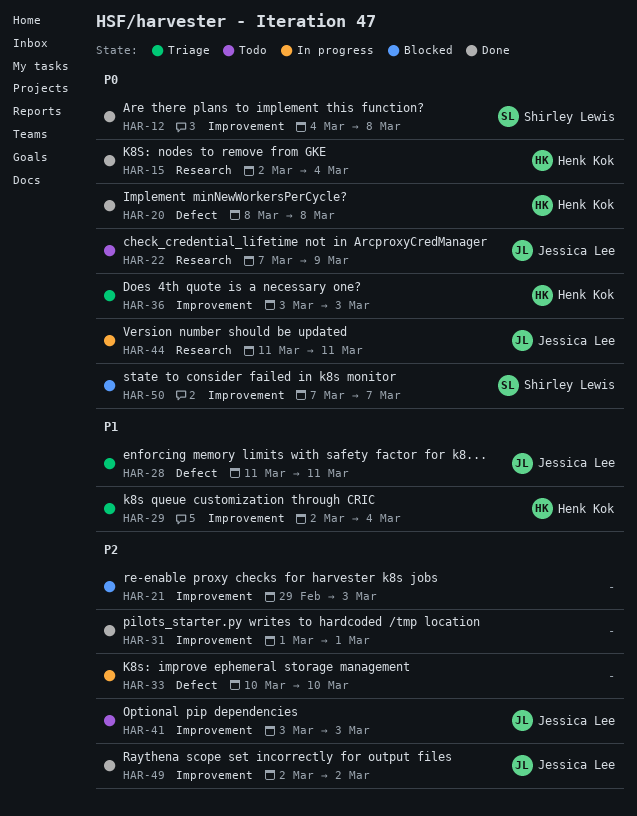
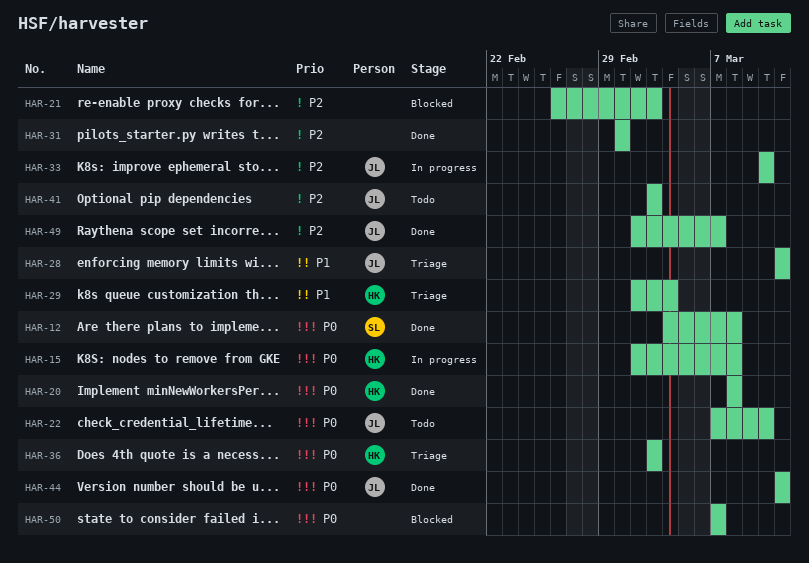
HAR-15, status: Done -> In progress
HAR-15, due: Mar 4 -> Mar 8
HAR-21, start: Feb 29 -> Feb 26
HAR-22, due: Mar 9 -> Mar 10
HAR-33, owner: none -> Jessica Lee
HAR-44, status: In progress -> Done
HAR-49, due: Mar 2 -> Mar 7
HAR-50, owner: Shirley Lewis -> none

